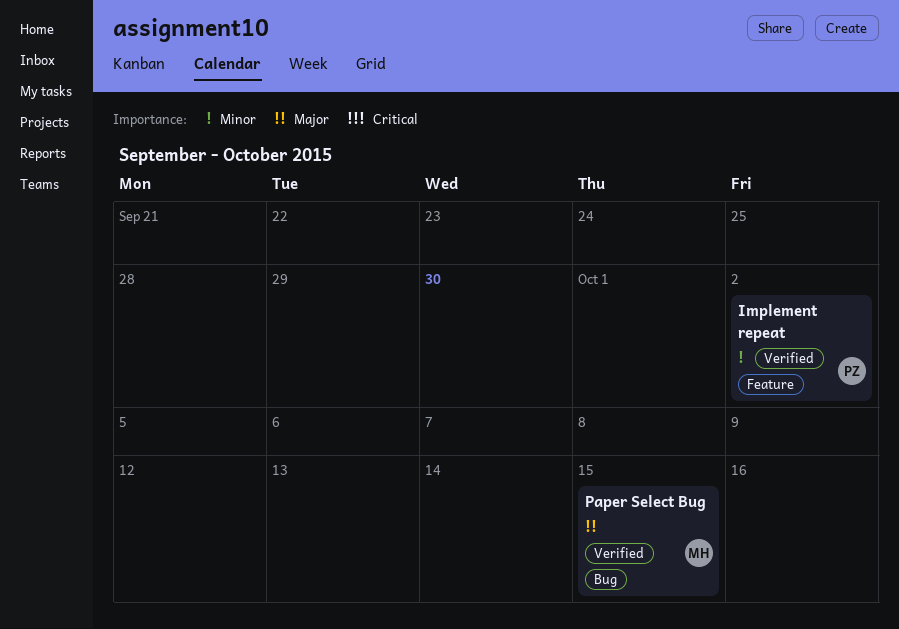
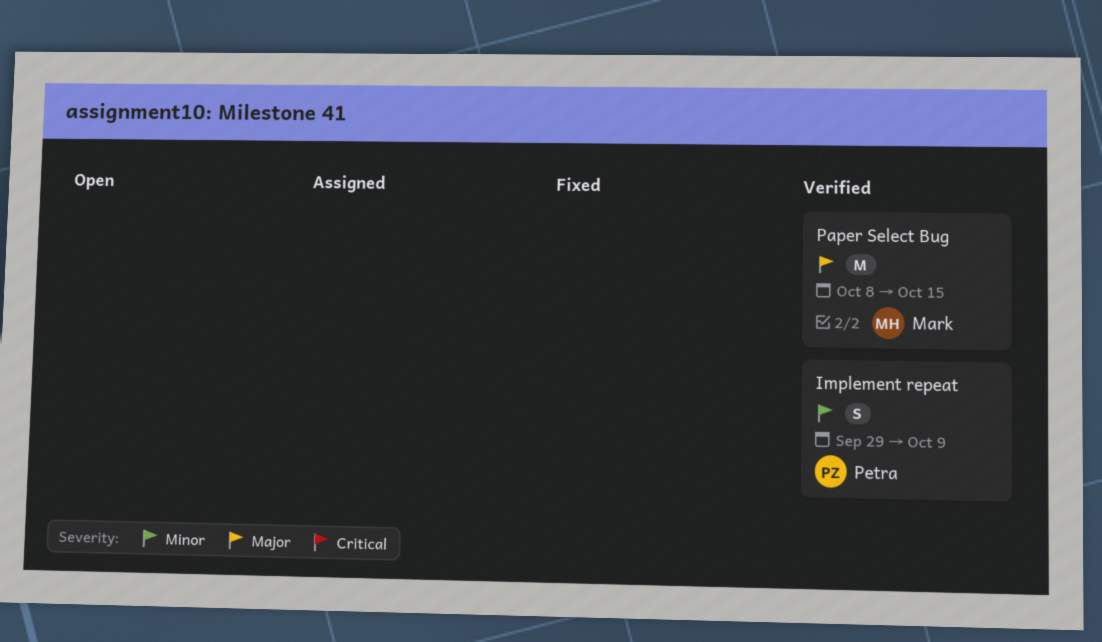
Implement repeat, due: Oct 2 -> Oct 9

